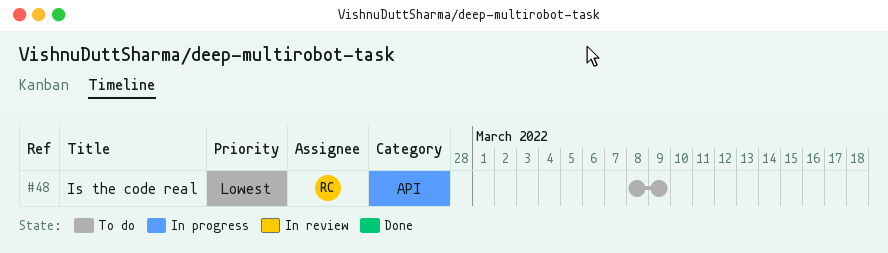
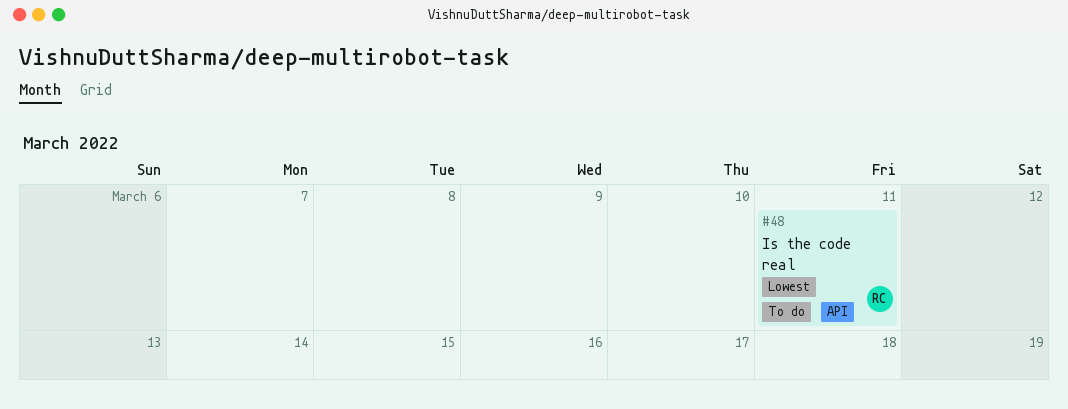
#48, due: Mar 9 -> Mar 11

